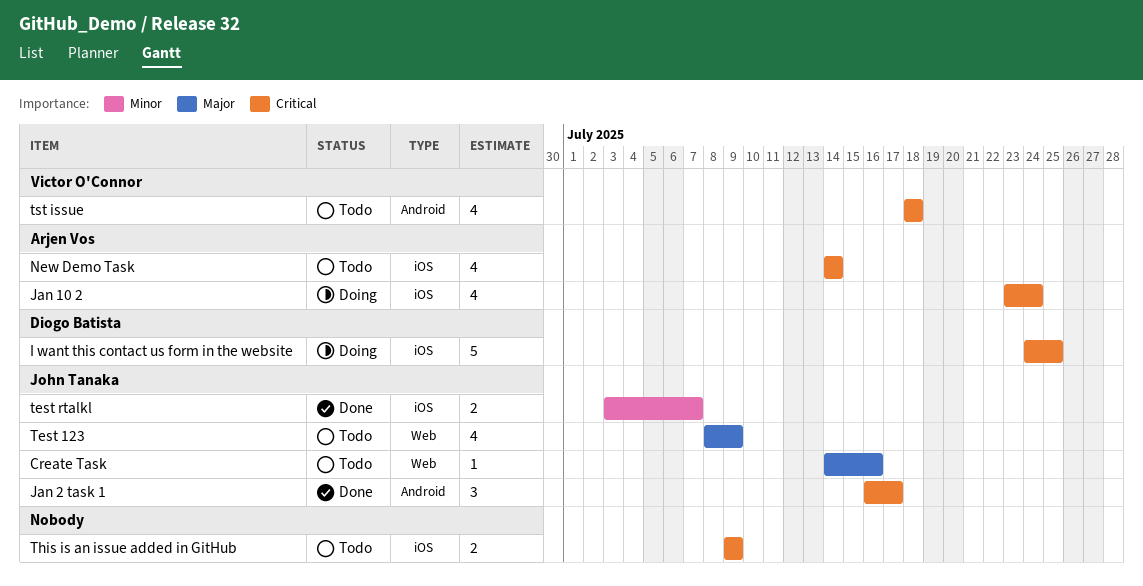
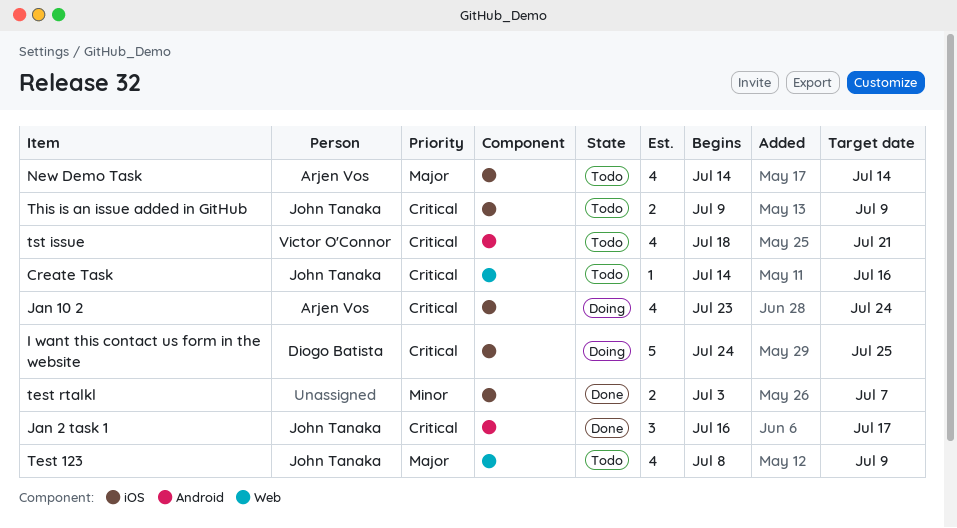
Create Task, priority: Major -> Critical
New Demo Task, priority: Critical -> Major
test rtalkl, owner: John Tanaka -> none
This is an issue added in GitHub, owner: none -> John Tanaka
tst issue, due: Jul 18 -> Jul 21

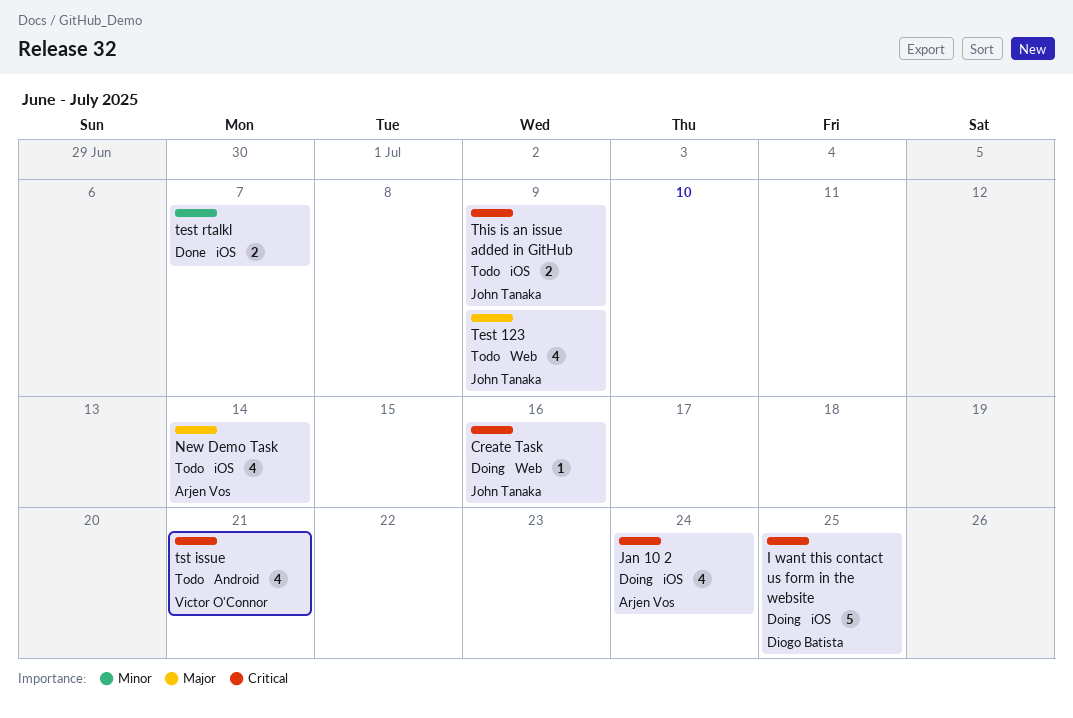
Create Task, status: Todo -> Doing
Jan 2 task 1: present -> none

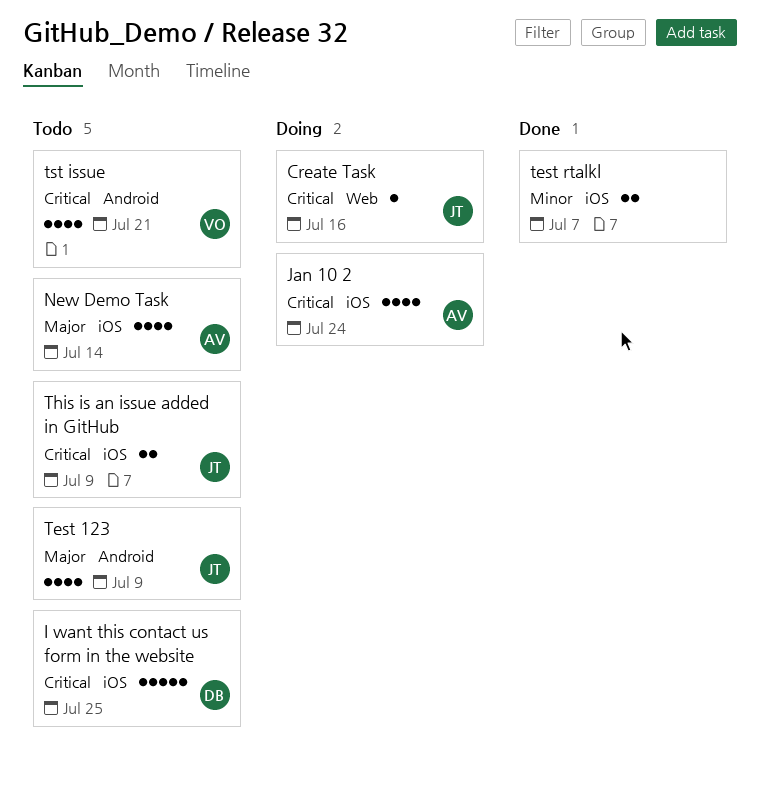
I want this contact us form in the website, status: Doing -> Todo
Test 123, label: Web -> Android

